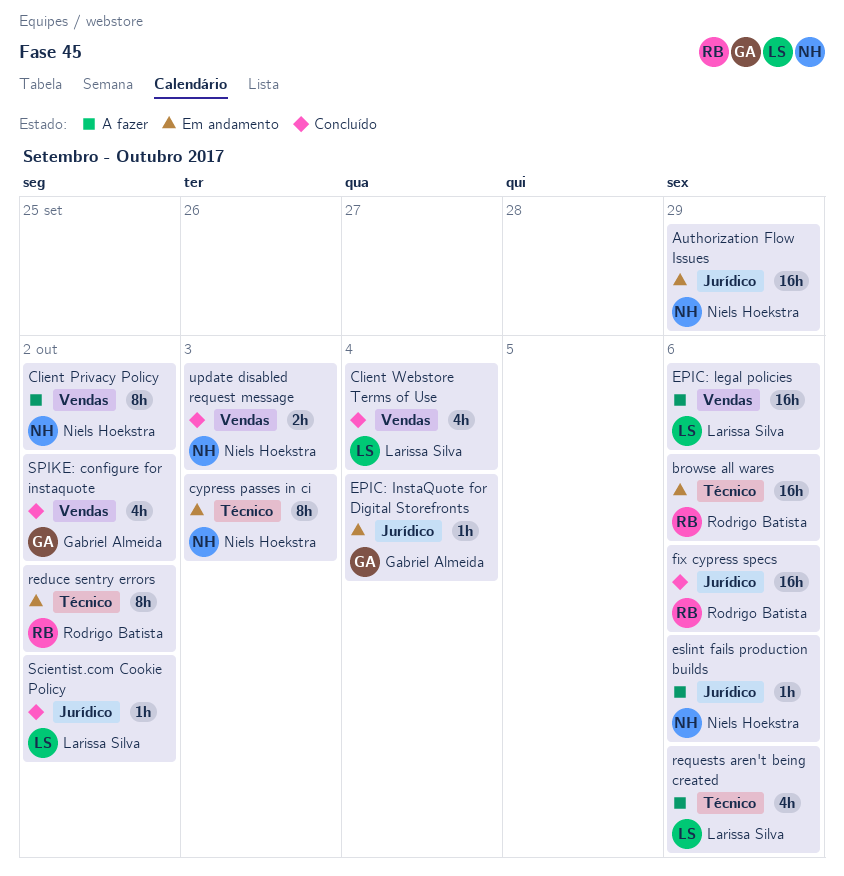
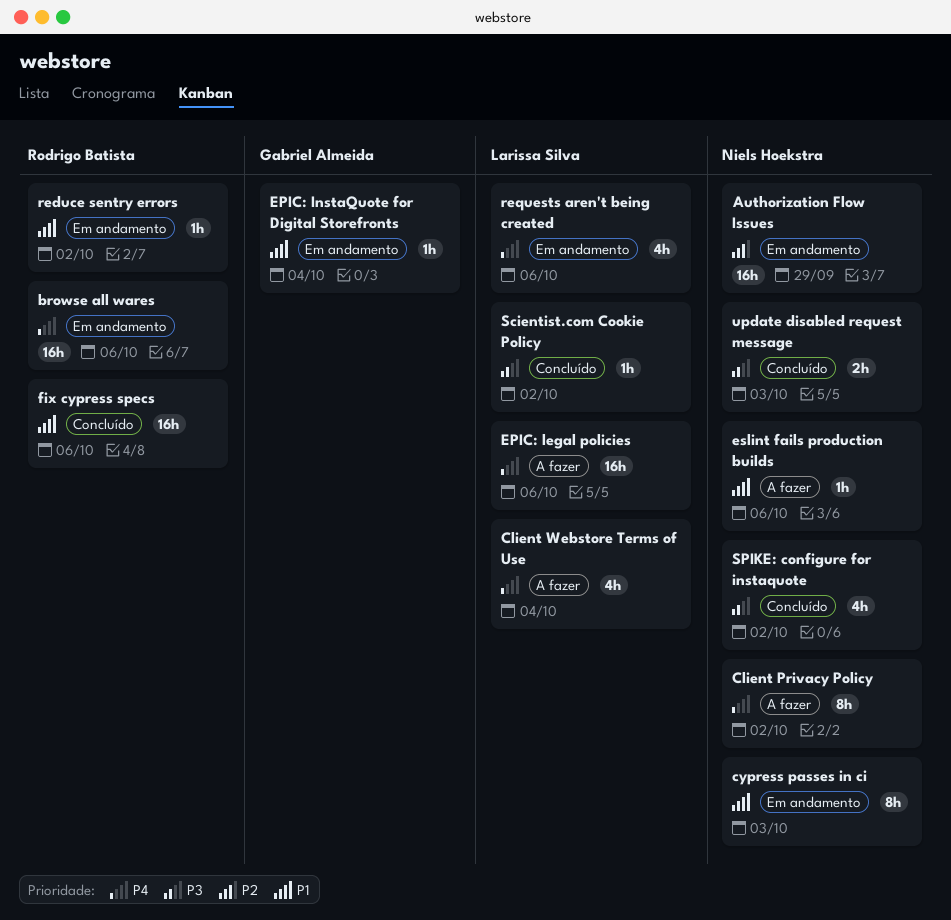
Client Webstore Terms of Use, status: Concluído -> A fazer
reduce sentry errors, estimate: 8h -> 1h
requests aren't being created, status: A fazer -> Em andamento
SPIKE: configure for instaquote, owner: Gabriel Almeida -> Niels Hoekstra

